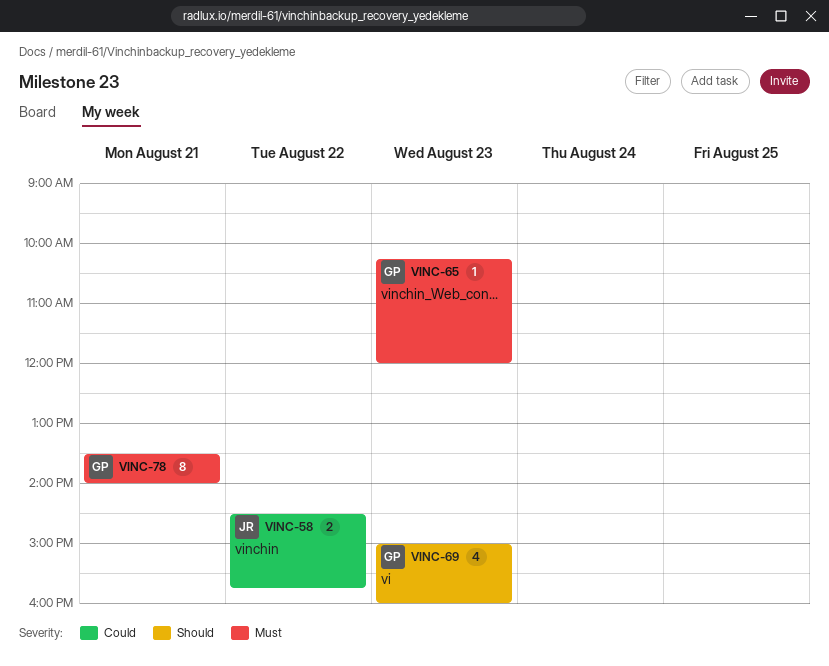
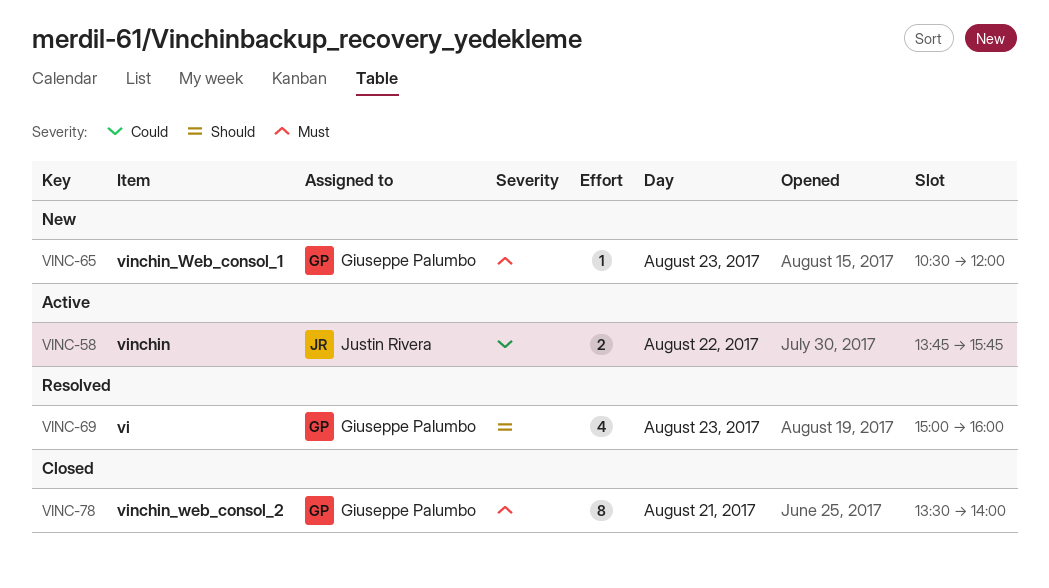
VINC-58, begins: 14:30 -> 13:45
VINC-65, begins: 10:15 -> 10:30

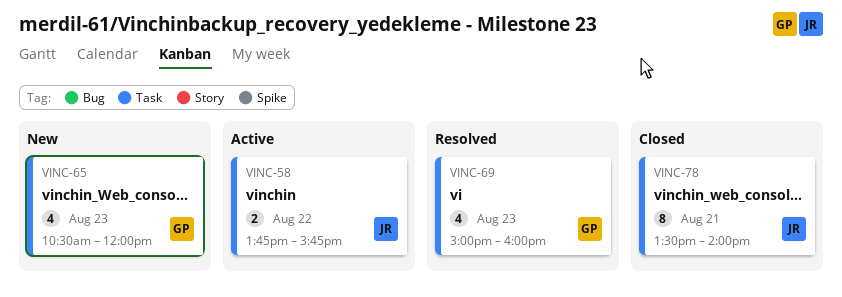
VINC-65, estimate: 1 -> 4
VINC-78, owner: Giuseppe Palumbo -> Justin Rivera

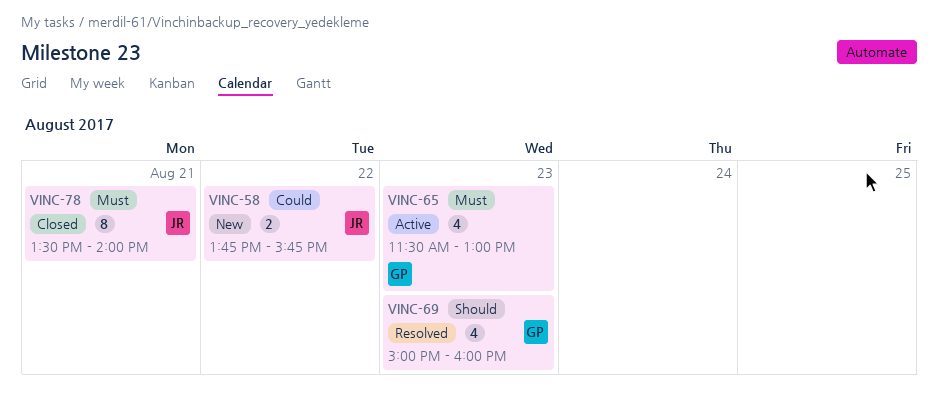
VINC-58, status: Active -> New
VINC-65, status: New -> Active
VINC-65, begins: 10:30 -> 11:30
VINC-65, ends: 12:00 -> 13:00

